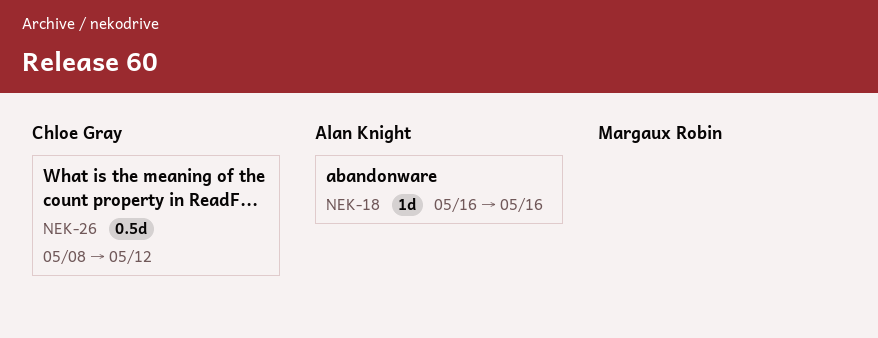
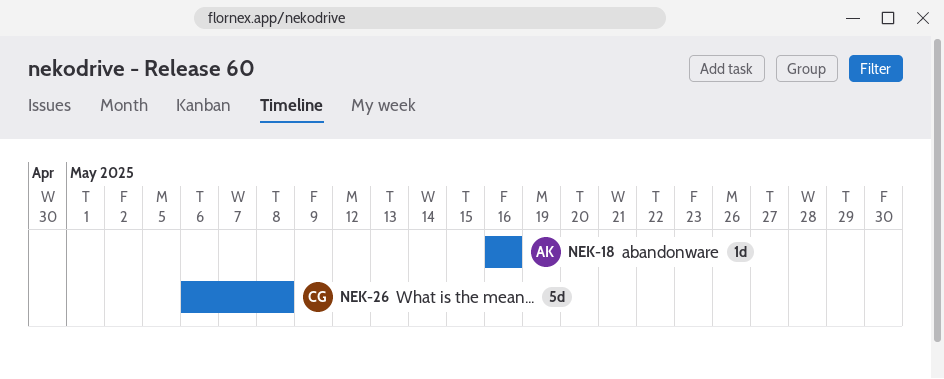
NEK-26, estimate: 0.5d -> 5d
NEK-26, start: May 8 -> May 6
NEK-26, due: May 12 -> May 8

